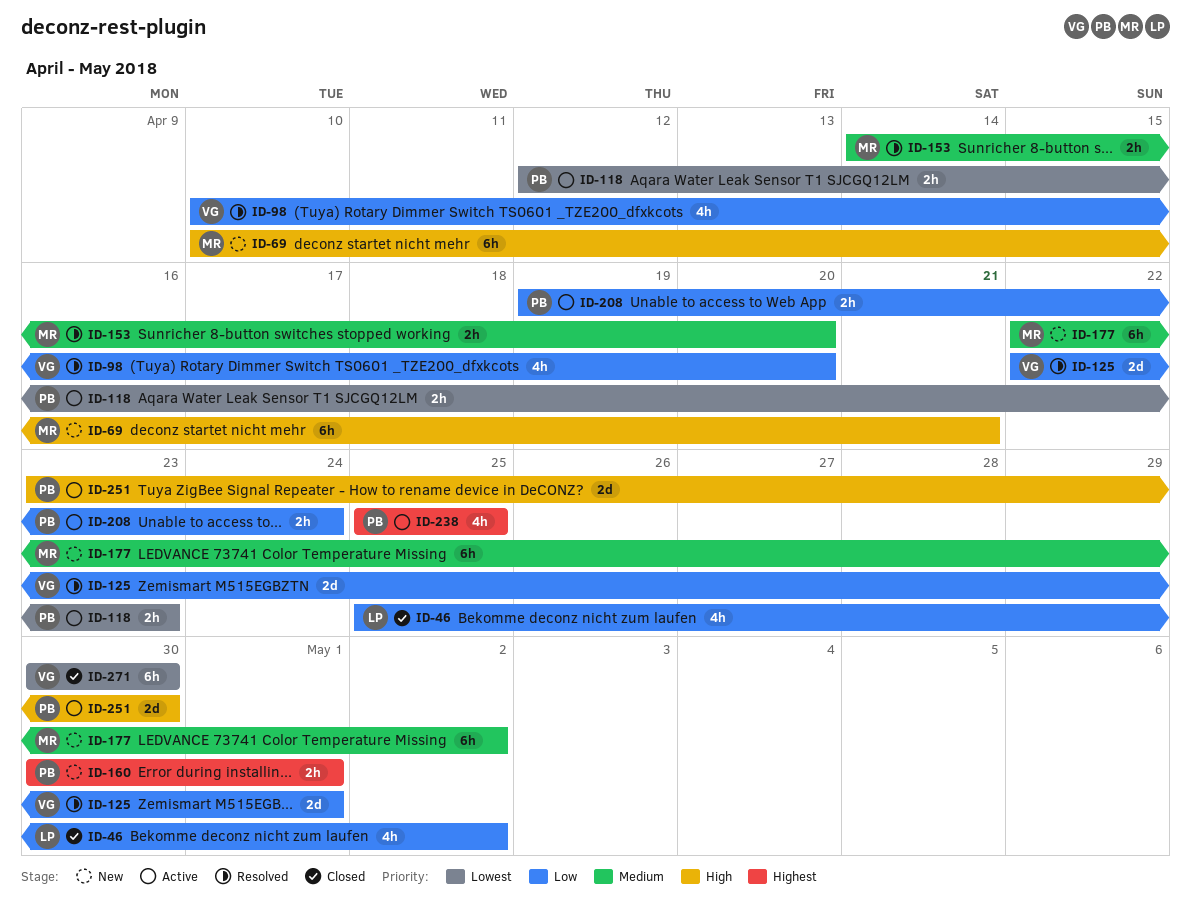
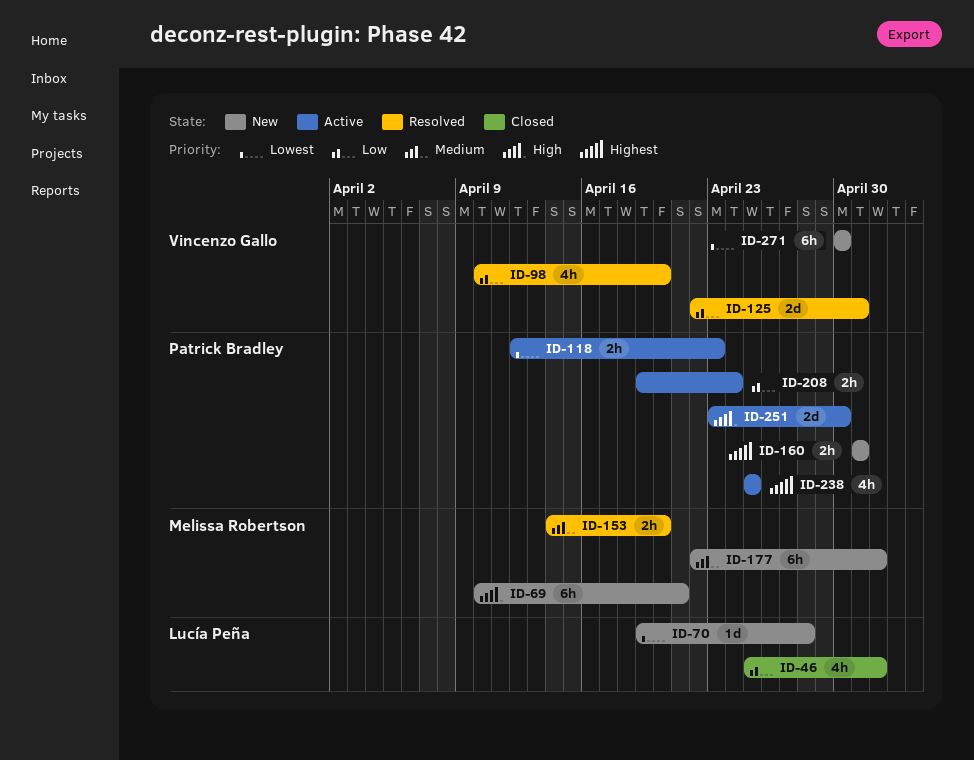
ID-70: none -> present
ID-160, start: Apr 30 -> May 1
ID-271, status: Closed -> New

